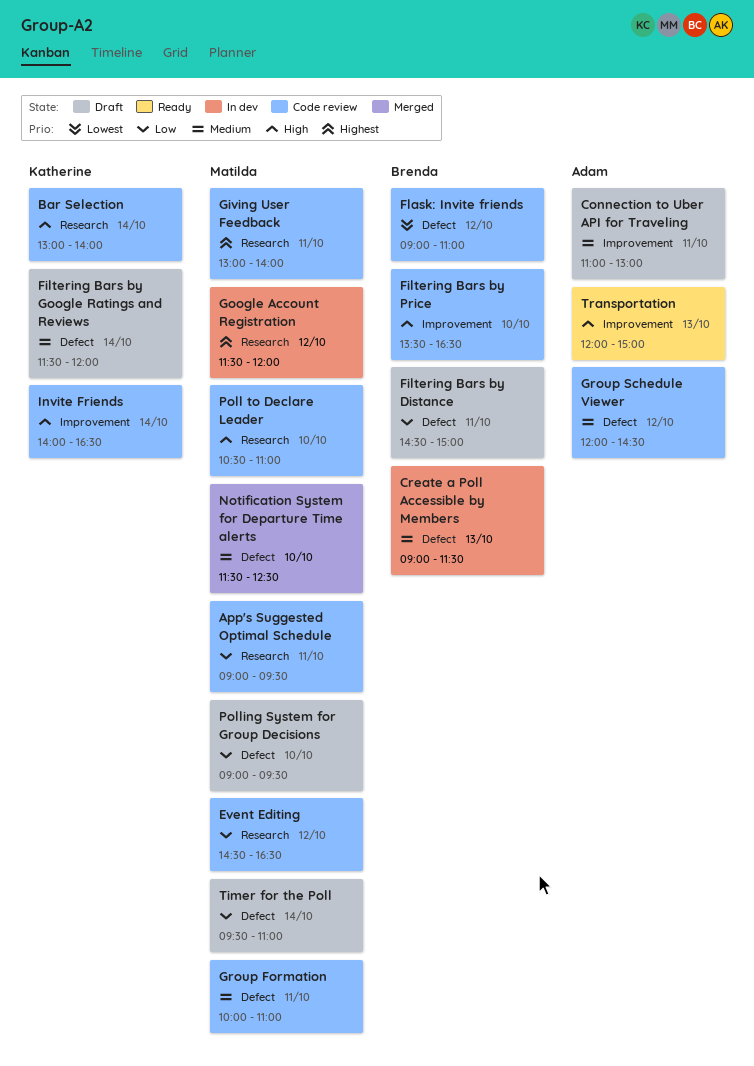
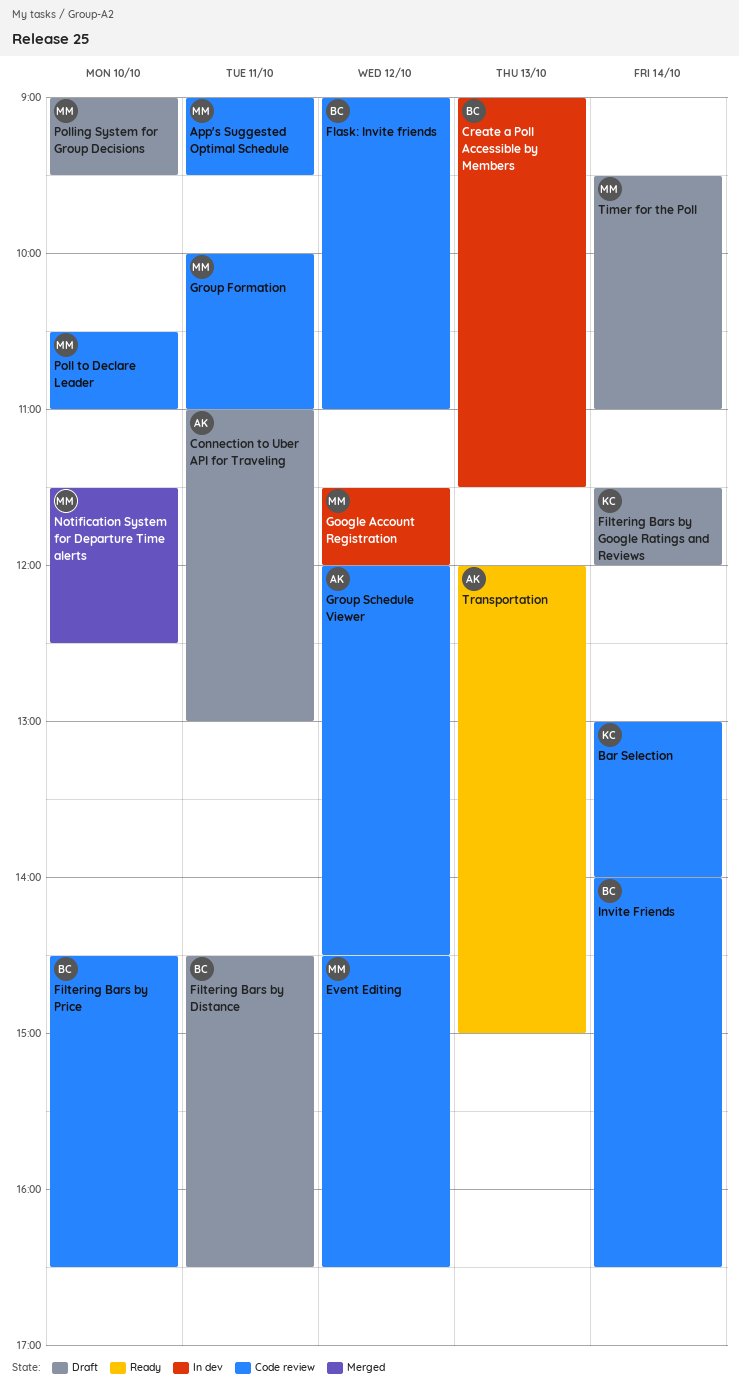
Filtering Bars by Distance, ends: 15:00 -> 16:30
Filtering Bars by Price, begins: 13:30 -> 14:30
Giving User Feedback: present -> none
Invite Friends, owner: Katherine -> Brenda

